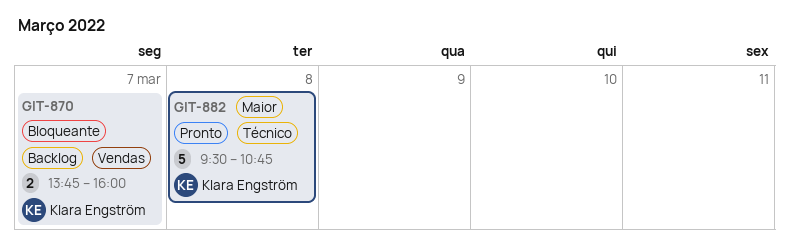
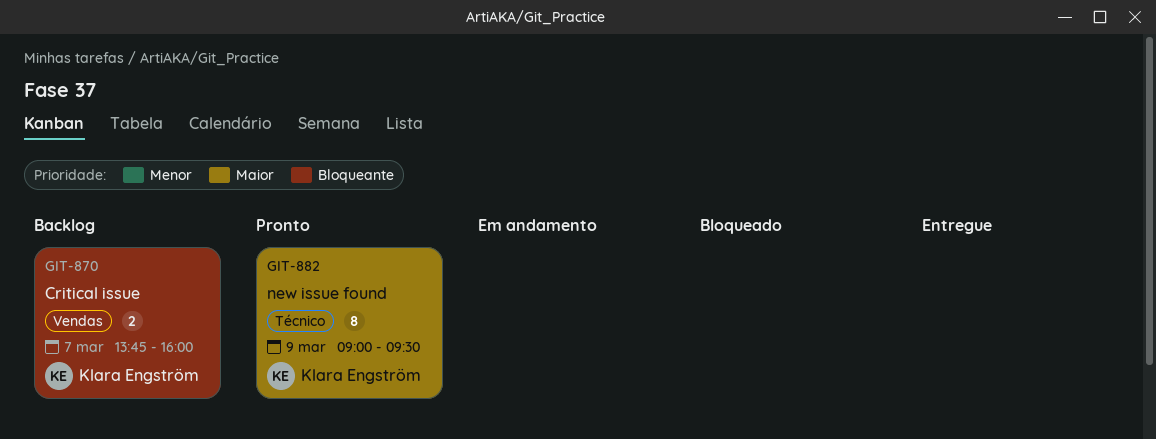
GIT-882, estimate: 5 -> 8
GIT-882, day: Mar 8 -> Mar 9
GIT-882, begins: 09:30 -> 09:00
GIT-882, ends: 10:45 -> 09:30

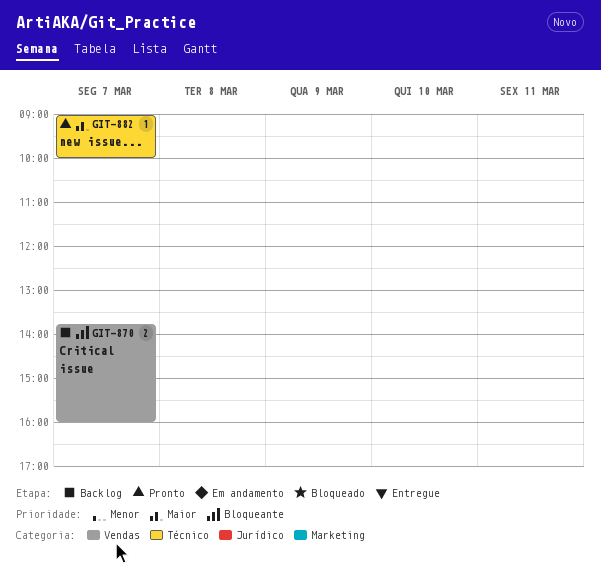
GIT-882, estimate: 8 -> 1
GIT-882, day: Mar 9 -> Mar 7
GIT-882, ends: 09:30 -> 10:00

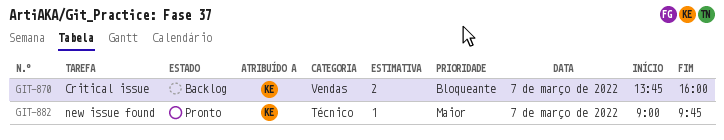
GIT-882, ends: 10:00 -> 09:45

